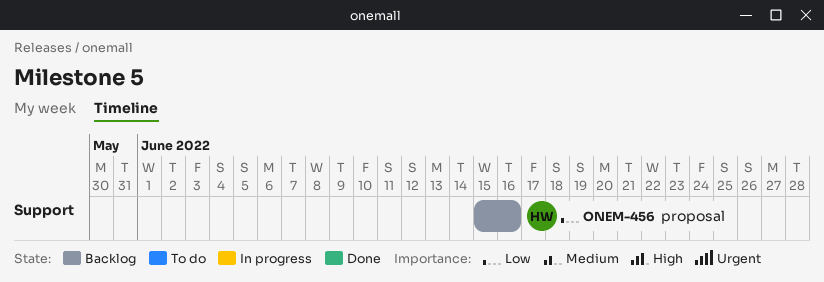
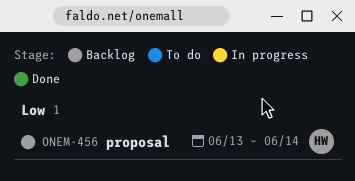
ONEM-456, start: Jun 15 -> Jun 13
ONEM-456, due: Jun 16 -> Jun 14

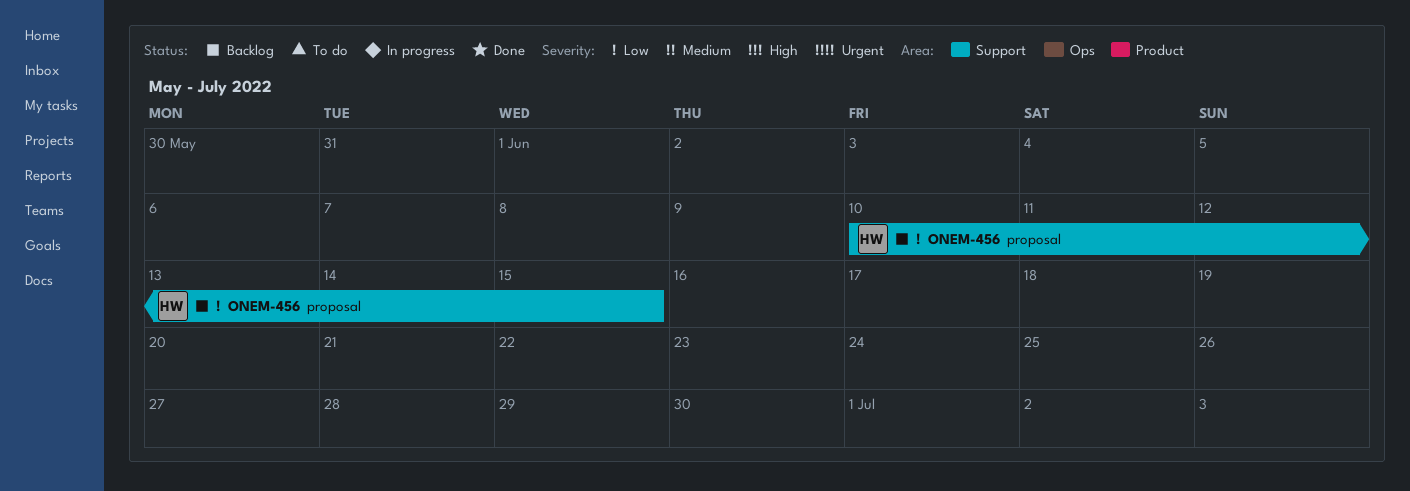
ONEM-456, start: Jun 13 -> Jun 10
ONEM-456, due: Jun 14 -> Jun 15

